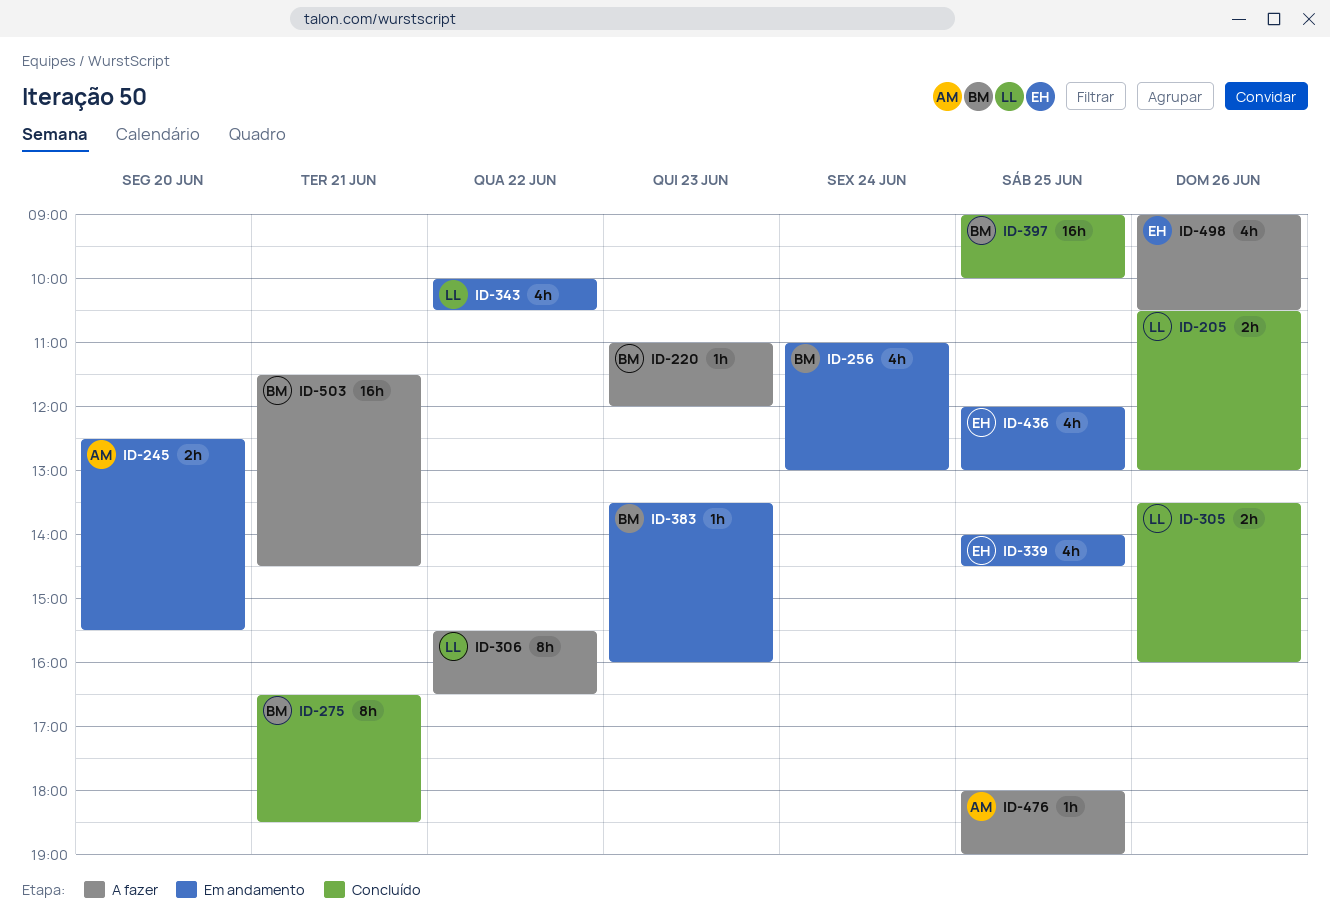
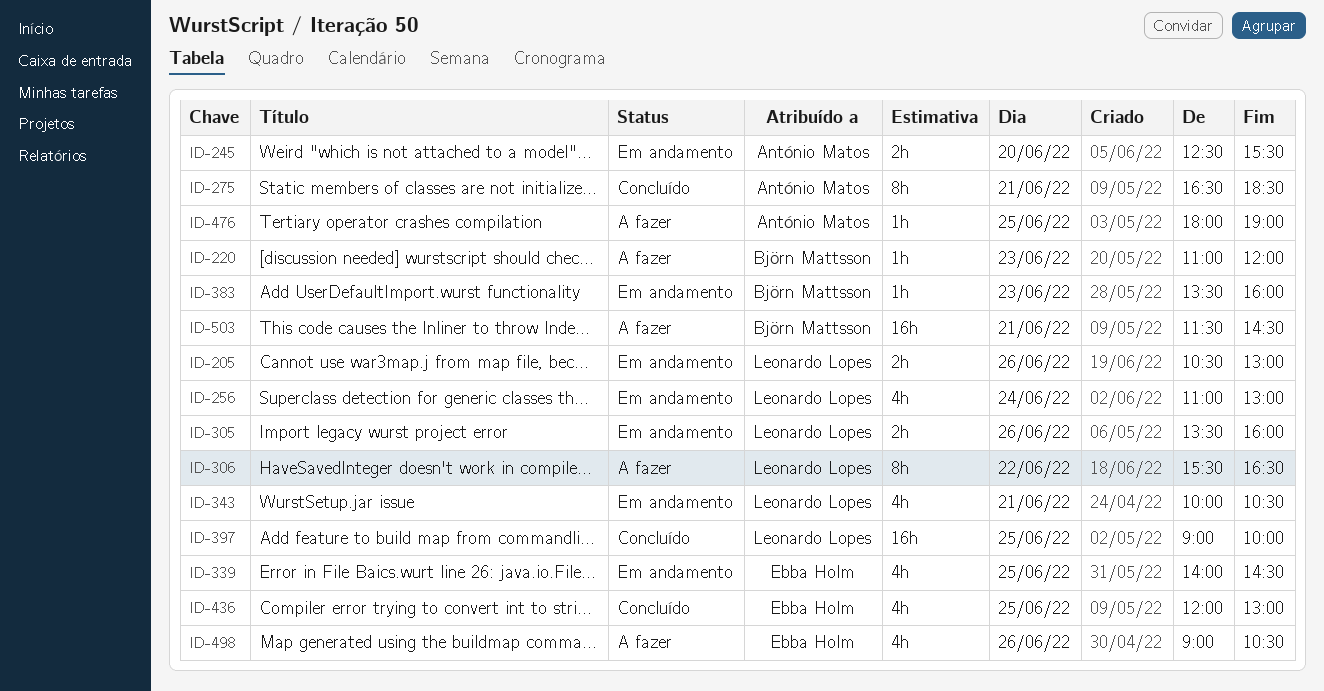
ID-205, status: Concluído -> Em andamento
ID-256, owner: Björn Mattsson -> Leonardo Lopes
ID-275, owner: Björn Mattsson -> António Matos
ID-305, status: Concluído -> Em andamento
ID-343, day: Jun 22 -> Jun 21
ID-397, owner: Björn Mattsson -> Leonardo Lopes
ID-436, status: Em andamento -> Concluído

